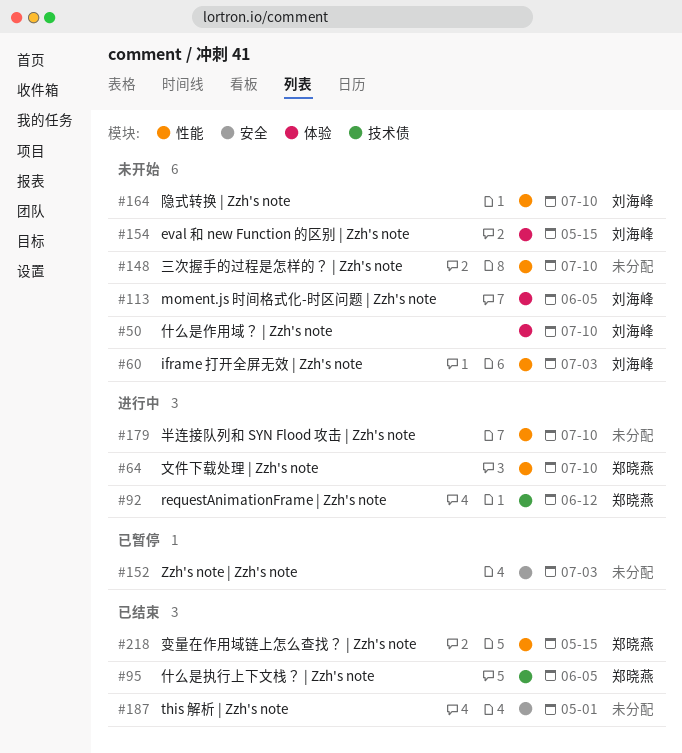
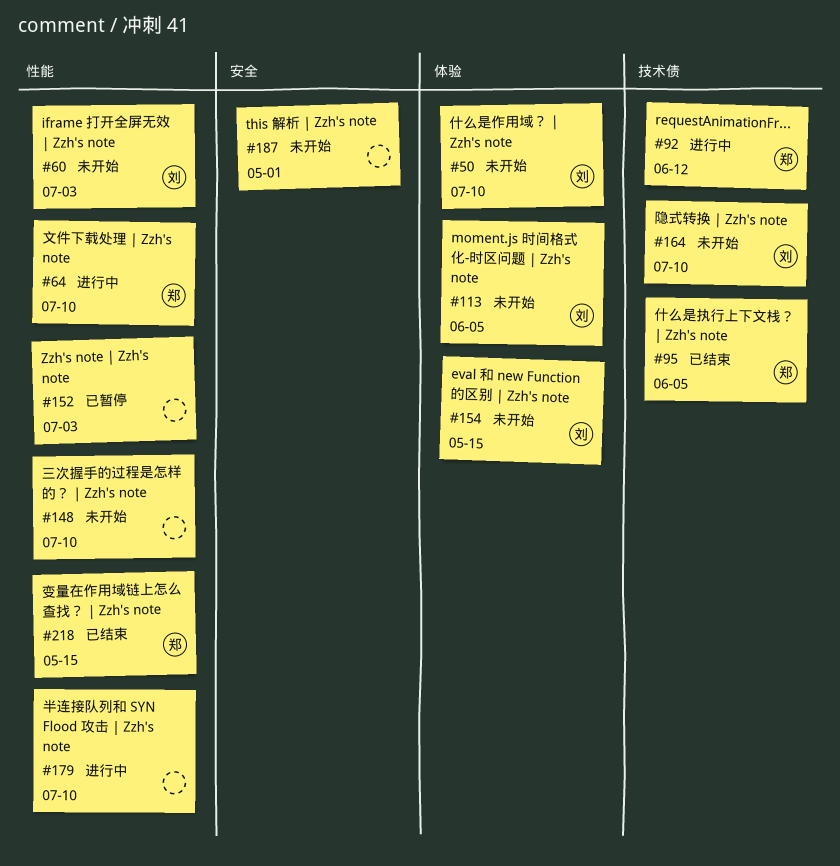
#152, label: 安全 -> 性能
#164, label: 性能 -> 技术债
#187, status: 已结束 -> 未开始

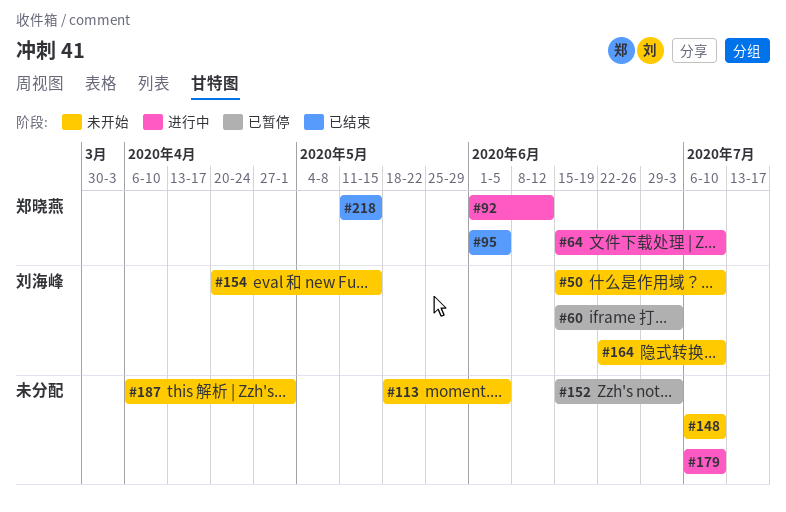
#60, status: 未开始 -> 已暂停
#113, owner: 刘海峰 -> none

